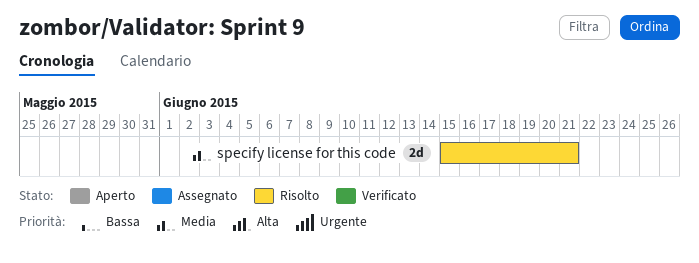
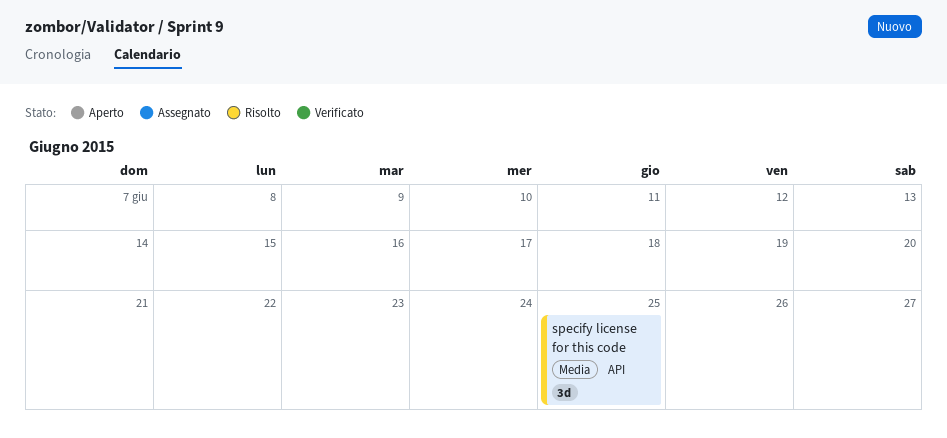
specify license for this code, estimate: 2d -> 3d
specify license for this code, due: Jun 21 -> Jun 25

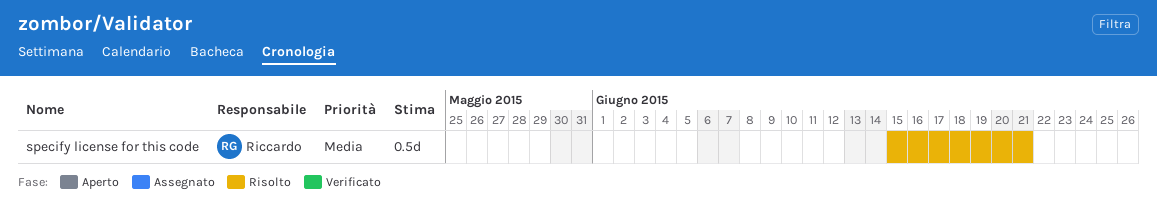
specify license for this code, estimate: 3d -> 0.5d
specify license for this code, due: Jun 25 -> Jun 21

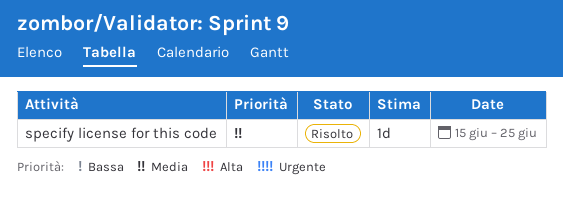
specify license for this code, estimate: 0.5d -> 1d
specify license for this code, due: Jun 21 -> Jun 25

